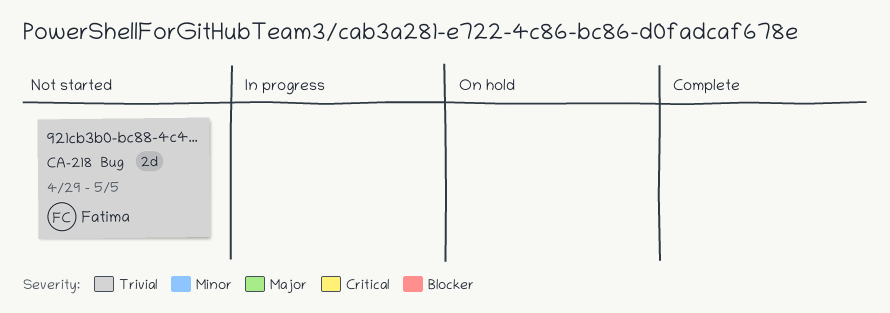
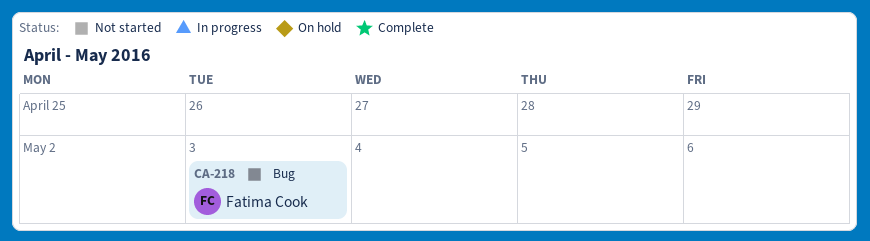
CA-218, due: May 5 -> May 3

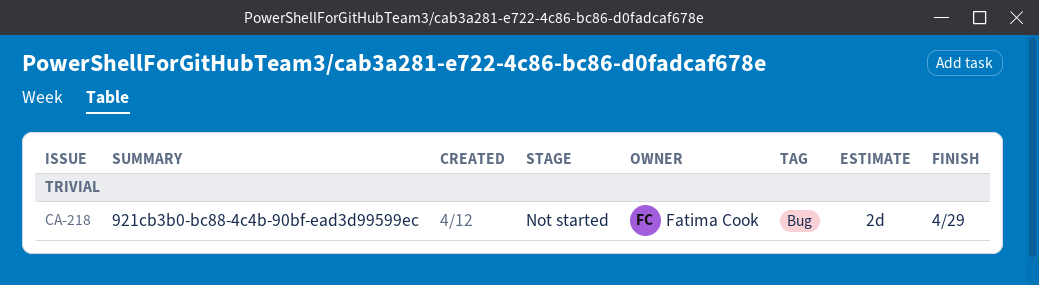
CA-218, due: May 3 -> Apr 29

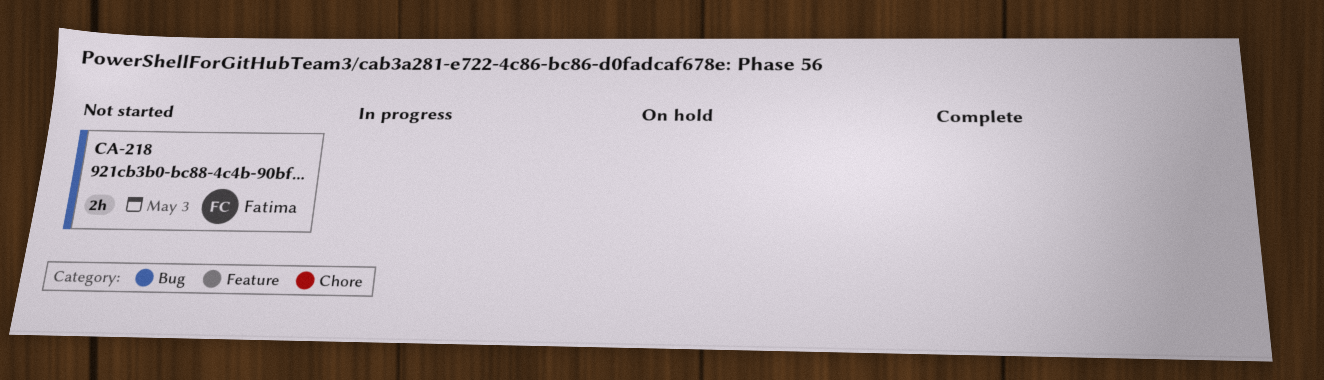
CA-218, estimate: 2d -> 2h
CA-218, due: Apr 29 -> May 3

